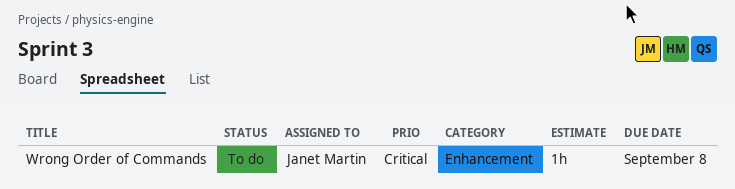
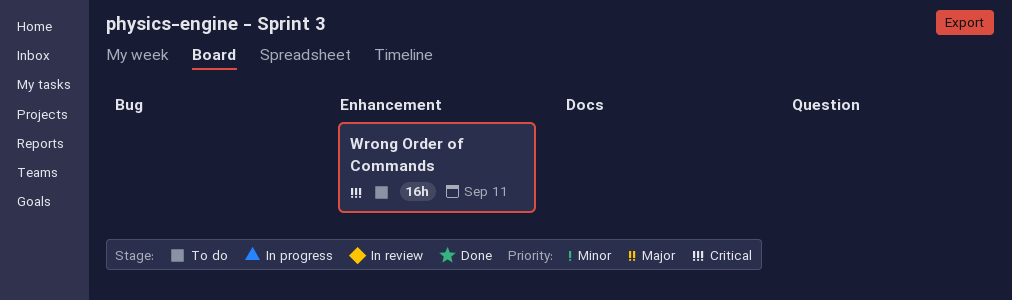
Wrong Order of Commands, estimate: 1h -> 16h
Wrong Order of Commands, due: Sep 8 -> Sep 11

